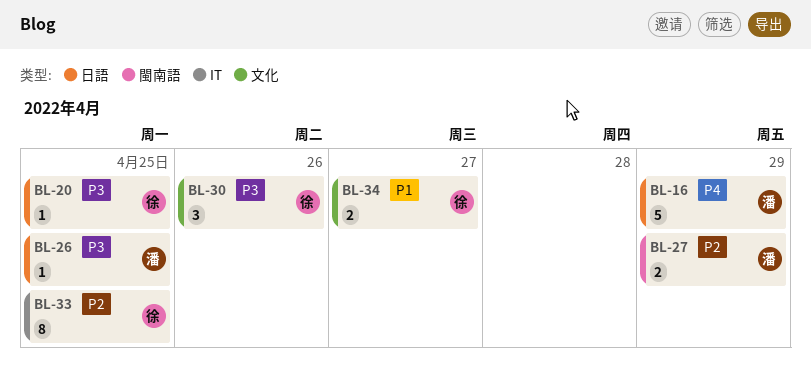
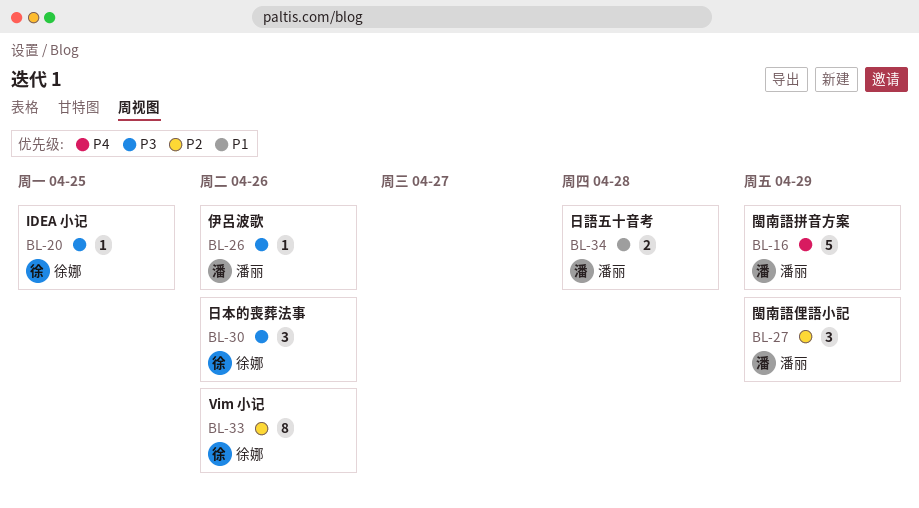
BL-26, due: Apr 25 -> Apr 26
BL-27, estimate: 2 -> 3
BL-33, due: Apr 25 -> Apr 26
BL-34, owner: 徐娜 -> 潘丽
BL-34, due: Apr 27 -> Apr 28

